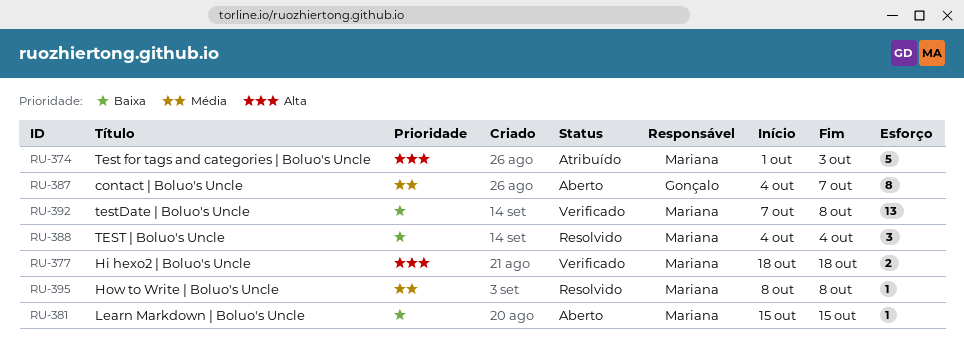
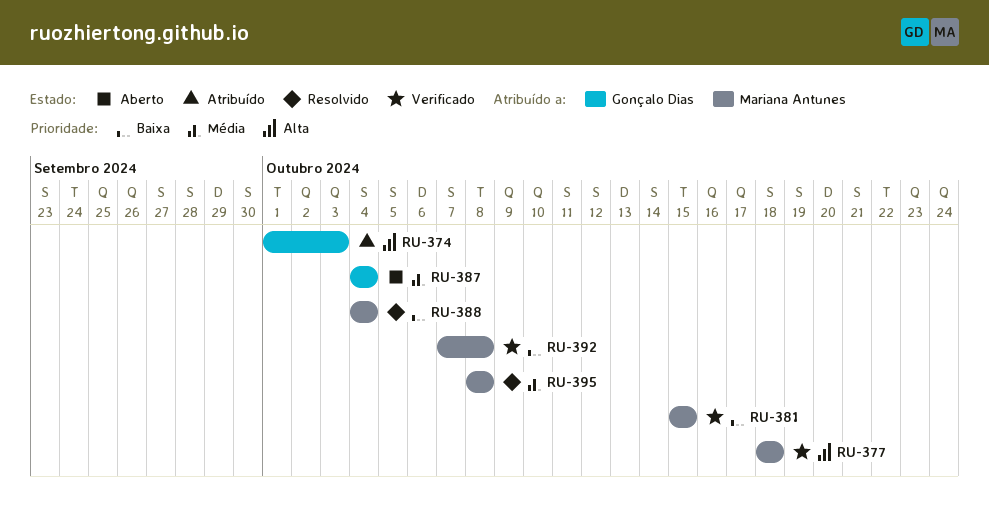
RU-374, owner: Mariana Antunes -> Gonçalo Dias
RU-381, status: Aberto -> Verificado
RU-387, due: Oct 7 -> Oct 4

